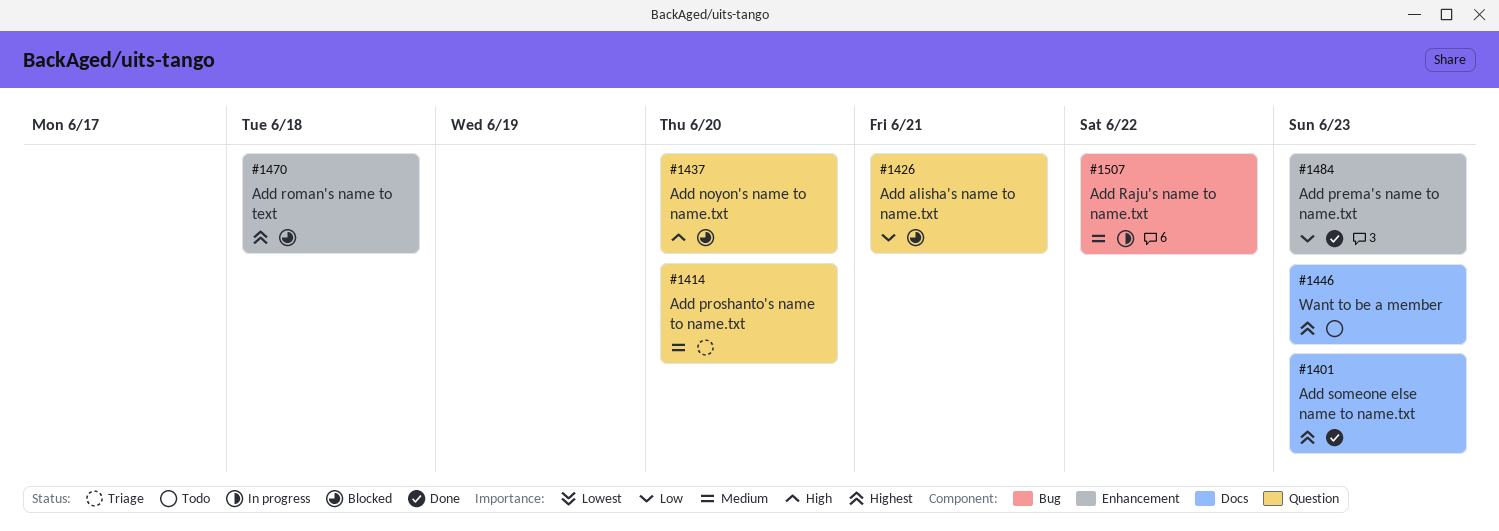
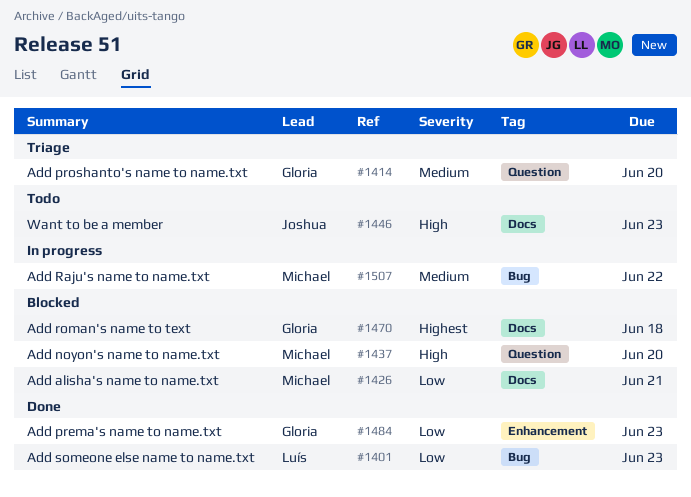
#1401, priority: Highest -> Low
#1401, label: Docs -> Bug
#1426, label: Question -> Docs
#1446, priority: Highest -> High
#1470, label: Enhancement -> Docs

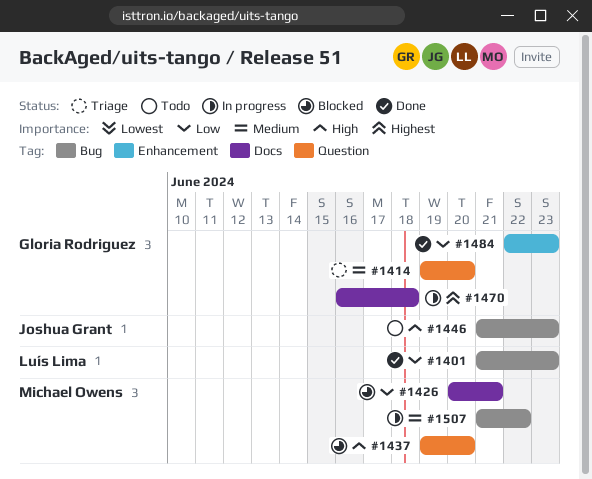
#1446, label: Docs -> Bug
#1470, status: Blocked -> In progress

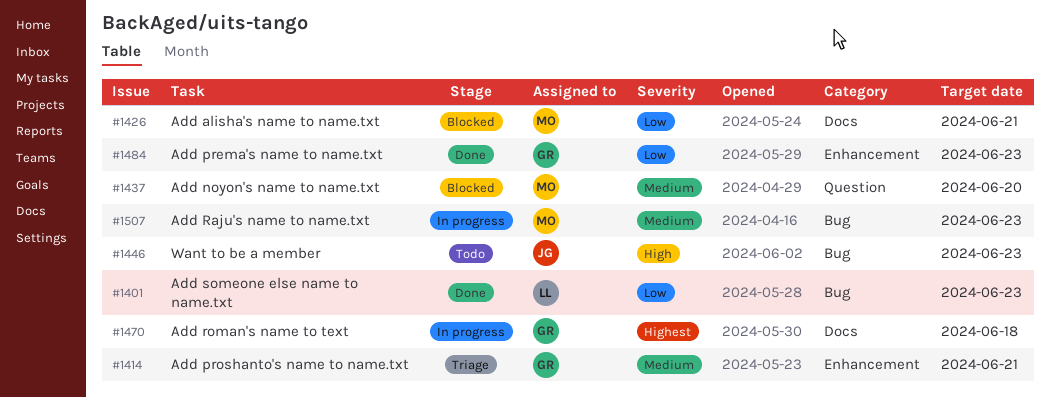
#1414, label: Question -> Enhancement
#1414, due: Jun 20 -> Jun 21
#1437, priority: High -> Medium
#1507, due: Jun 22 -> Jun 23

